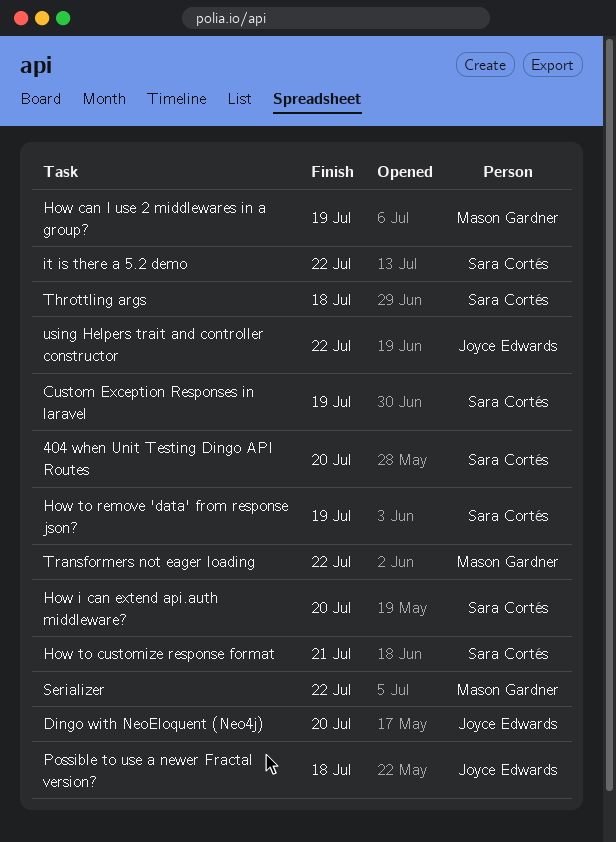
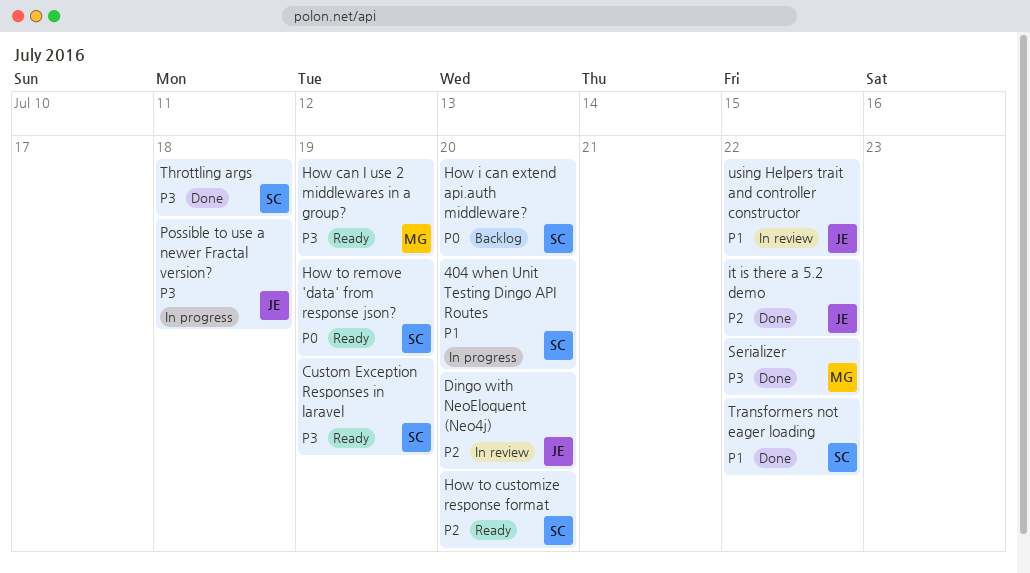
How to customize response format, due: Jul 21 -> Jul 20
it is there a 5.2 demo, owner: Sara Cortés -> Joyce Edwards
Transformers not eager loading, owner: Mason Gardner -> Sara Cortés

